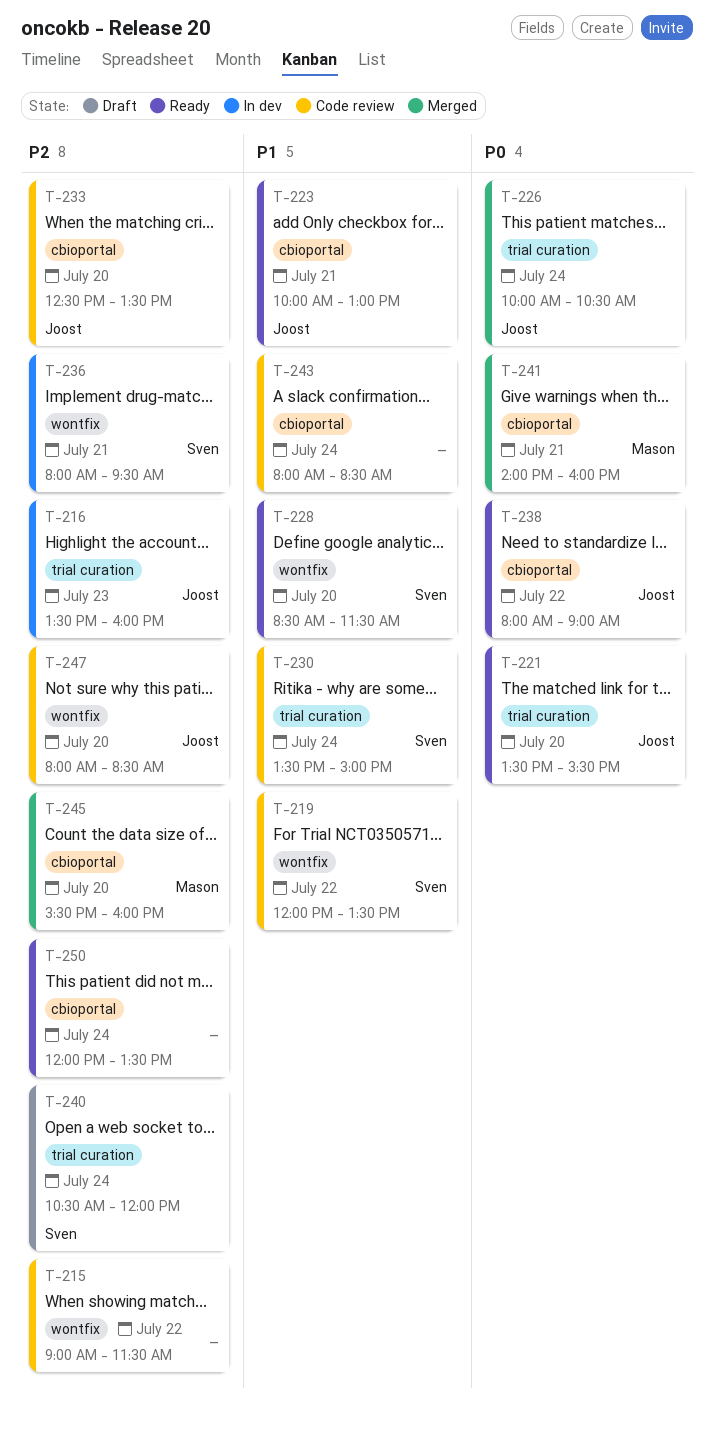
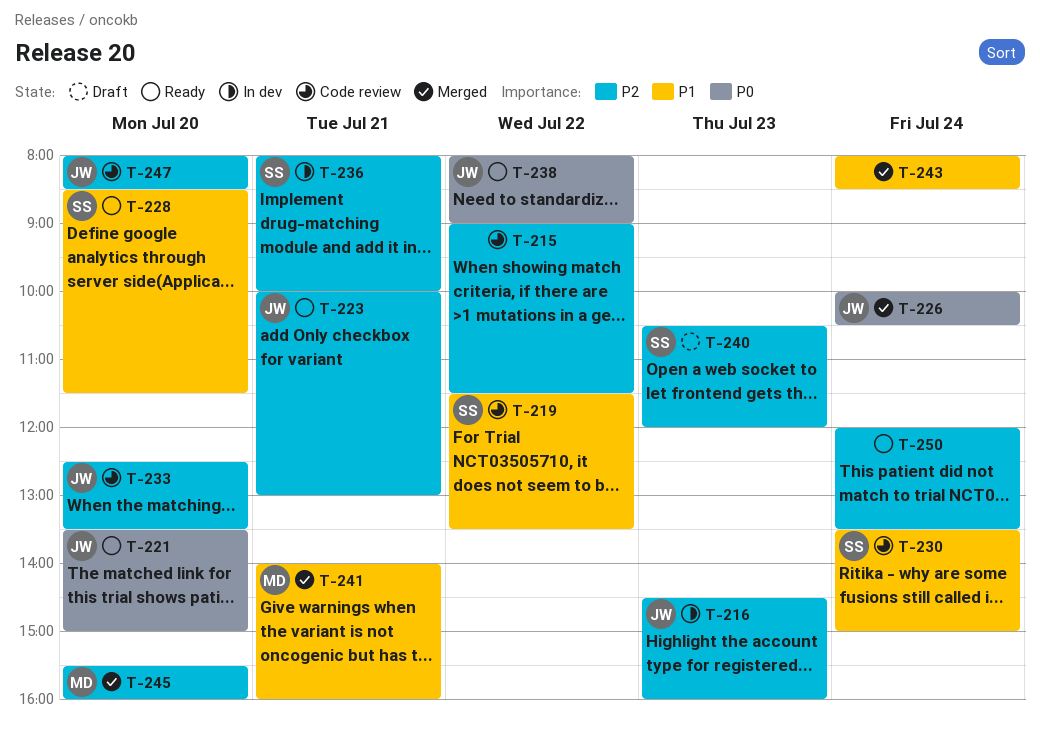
T-216, begins: 13:30 -> 14:30
T-219, begins: 12:00 -> 11:30
T-221, ends: 15:30 -> 15:00
T-223, priority: P1 -> P2
T-236, ends: 09:30 -> 10:00
T-240, day: Jul 24 -> Jul 23
T-241, priority: P0 -> P1
T-243, status: Code review -> Merged

